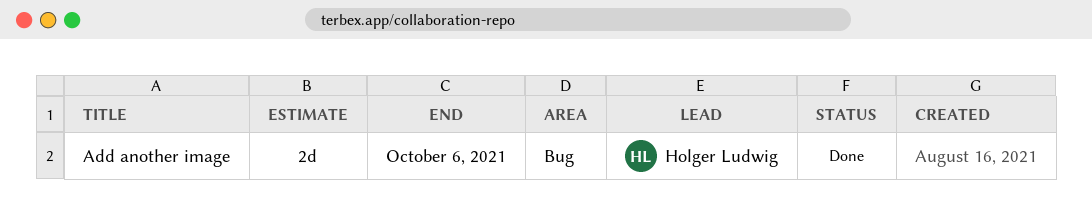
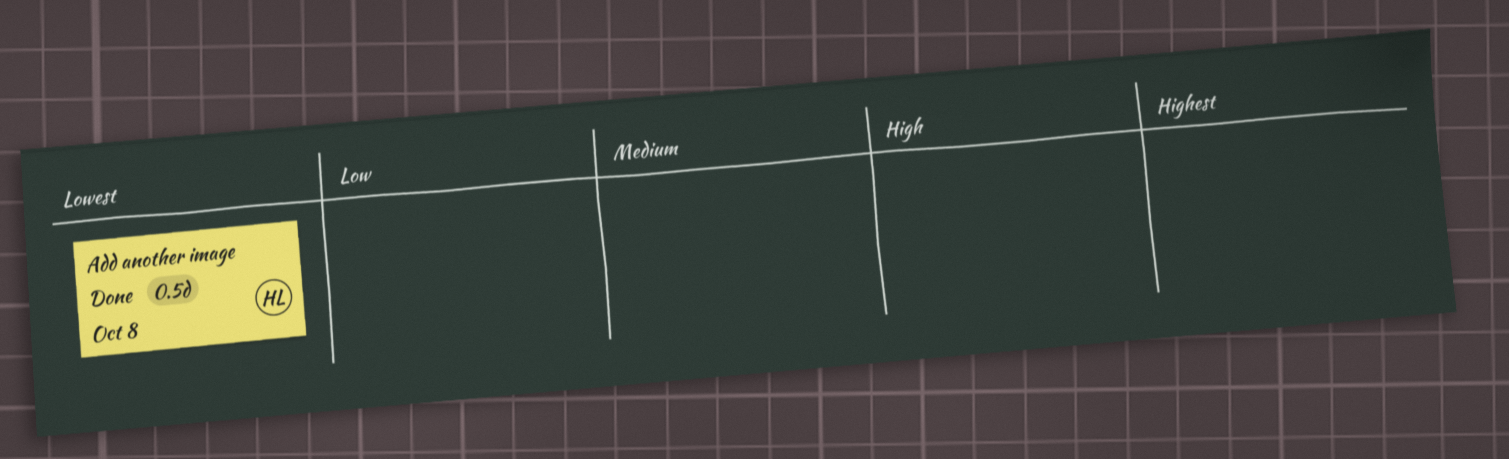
Add another image, estimate: 2d -> 0.5d
Add another image, due: Oct 6 -> Oct 8

